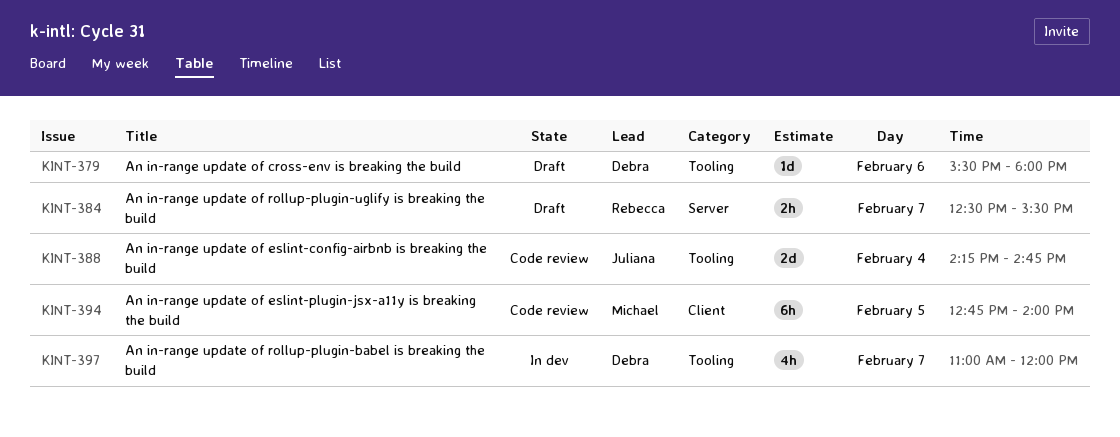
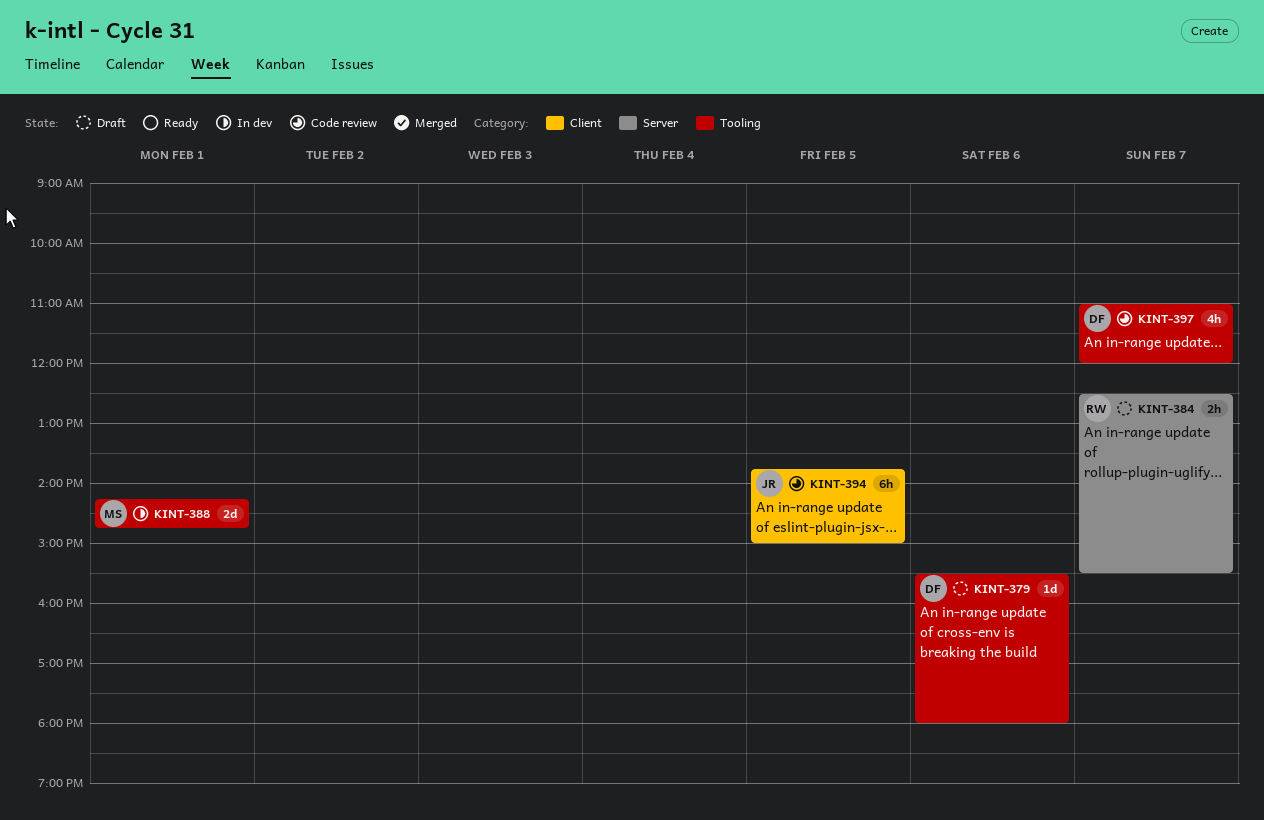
KINT-388, status: Code review -> In dev
KINT-388, owner: Juliana -> Michael
KINT-388, day: Feb 4 -> Feb 1
KINT-394, owner: Michael -> Juliana
KINT-394, begins: 12:45 -> 13:45
KINT-394, ends: 14:00 -> 15:00
KINT-397, status: In dev -> Code review

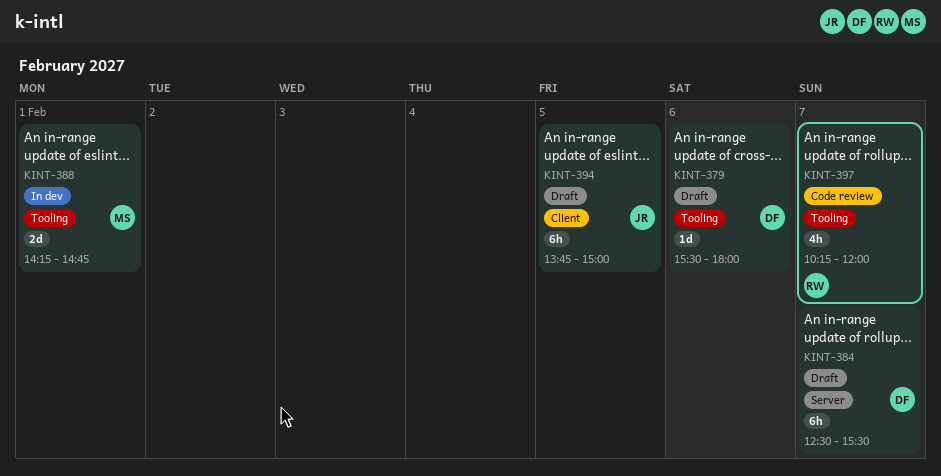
KINT-384, owner: RW -> DF
KINT-384, estimate: 2h -> 6h
KINT-394, status: Code review -> Draft
KINT-397, owner: DF -> RW
KINT-397, begins: 11:00 -> 10:15

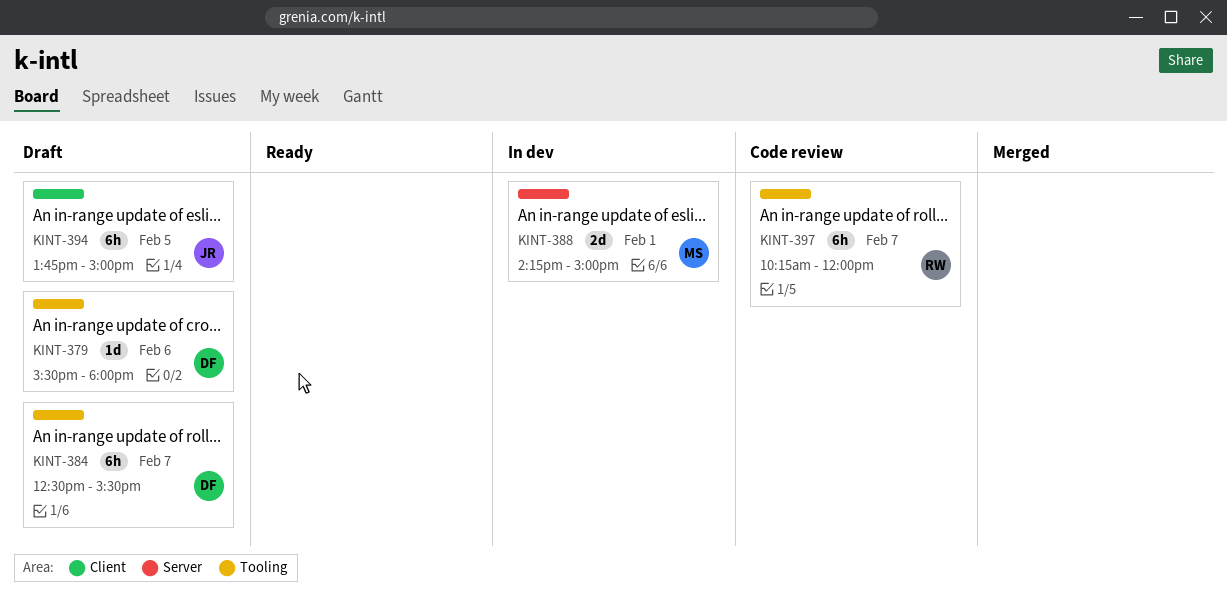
KINT-384, label: Server -> Tooling
KINT-388, label: Tooling -> Server
KINT-388, ends: 14:45 -> 15:00
KINT-397, estimate: 4h -> 6h

